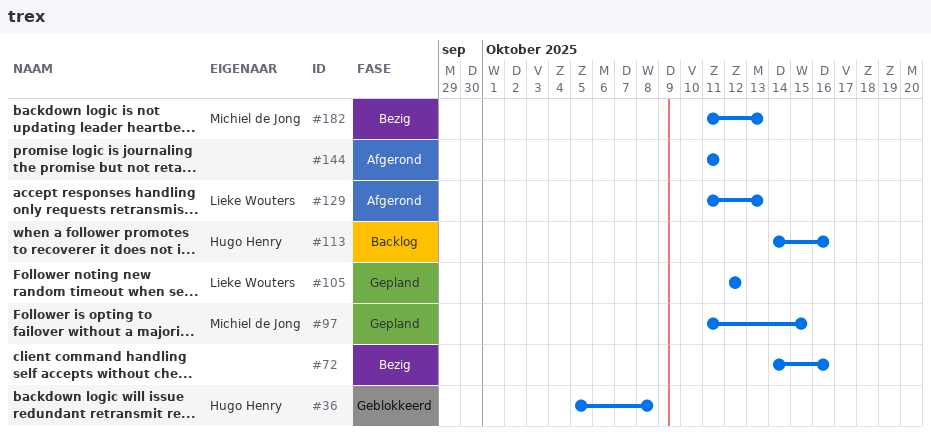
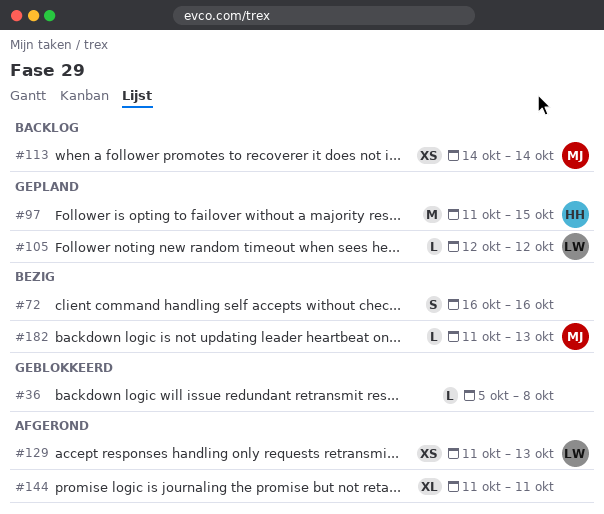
#36, owner: Hugo Henry -> none
#72, start: Oct 14 -> Oct 16
#97, owner: Michiel de Jong -> Hugo Henry
#113, owner: Hugo Henry -> Michiel de Jong
#113, due: Oct 16 -> Oct 14

